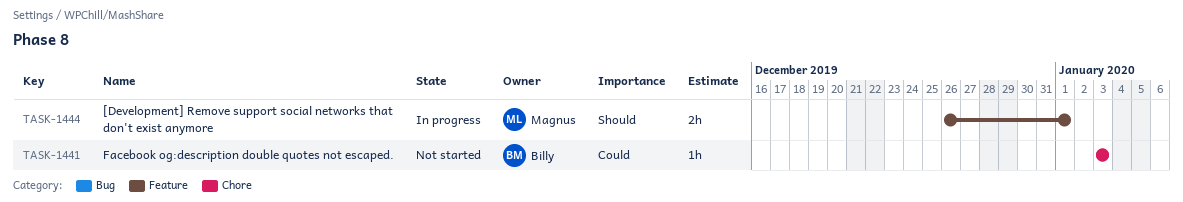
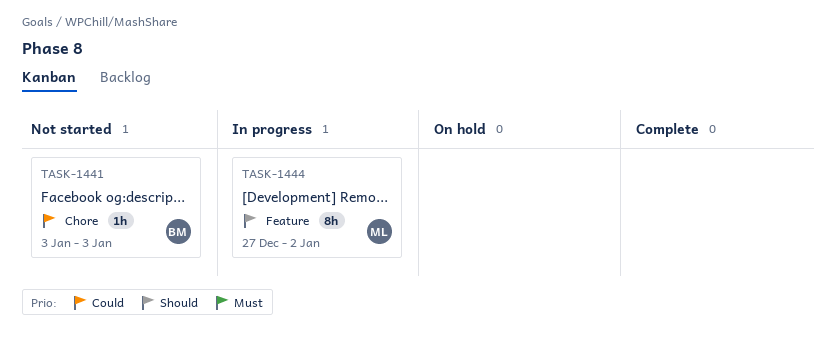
TASK-1444, estimate: 2h -> 8h
TASK-1444, start: Dec 26 -> Dec 27
TASK-1444, due: Jan 1 -> Jan 2

